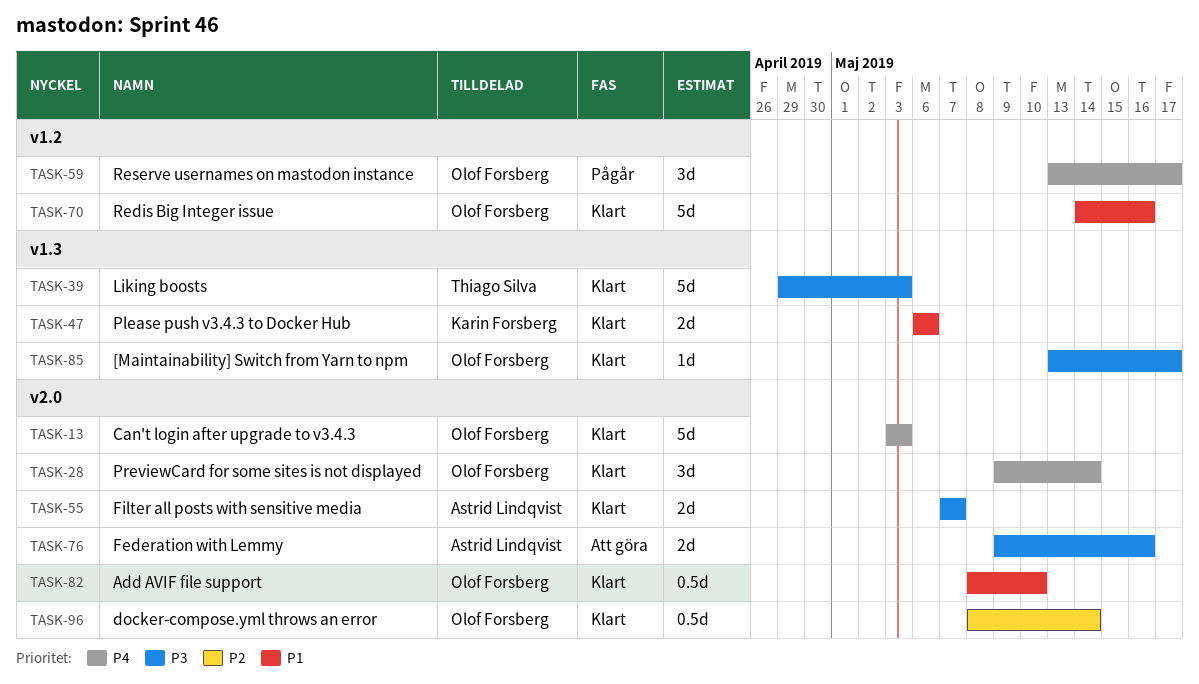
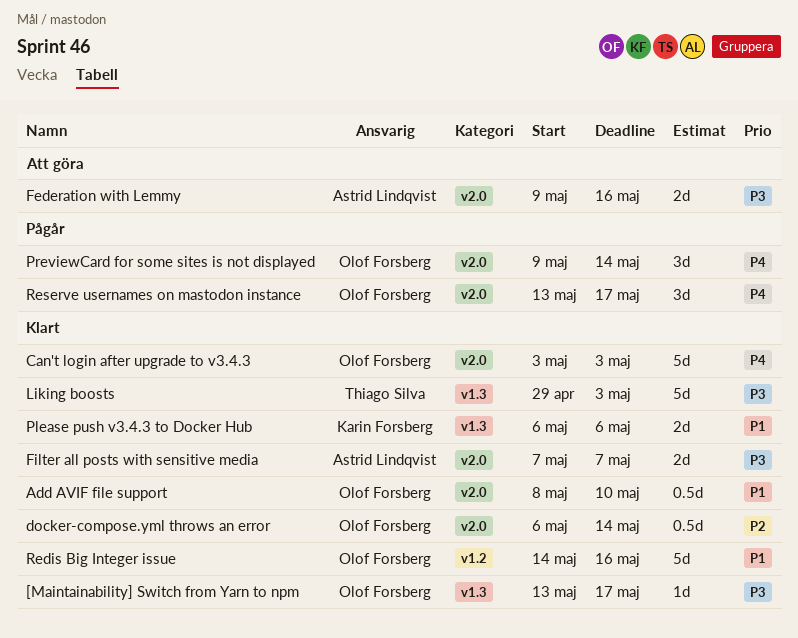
docker-compose.yml throws an error, start: May 8 -> May 6
PreviewCard for some sites is not displayed, status: Klart -> Pågår
Reserve usernames on mastodon instance, label: v1.2 -> v2.0

